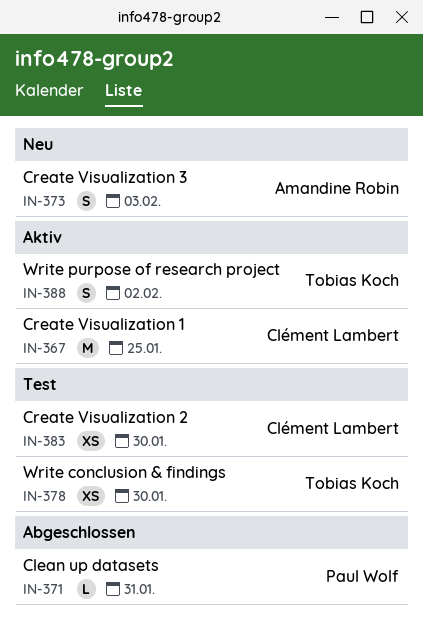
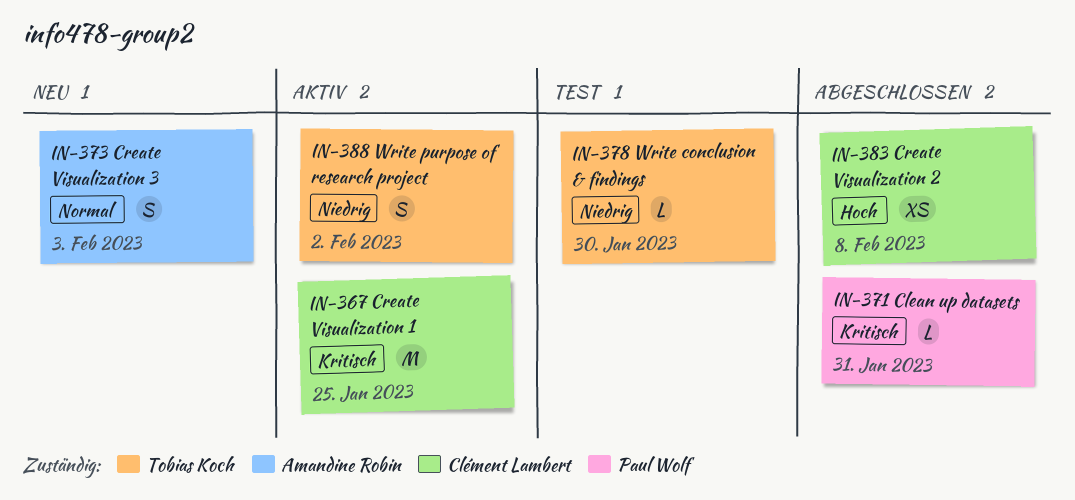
IN-378, estimate: XS -> L
IN-383, status: Test -> Abgeschlossen
IN-383, due: Jan 30 -> Feb 8

